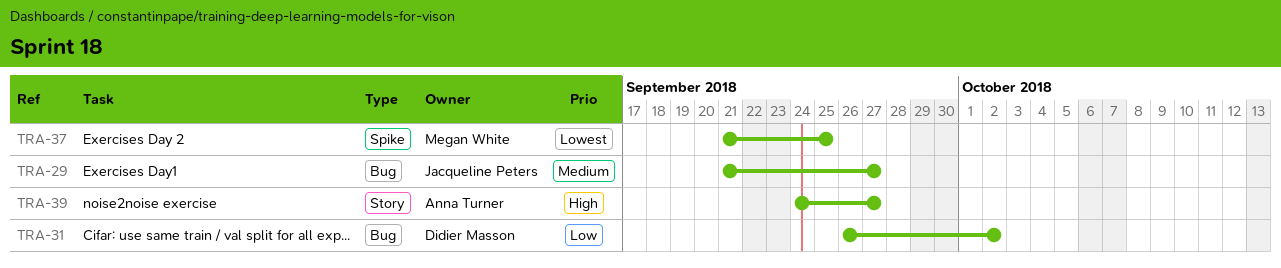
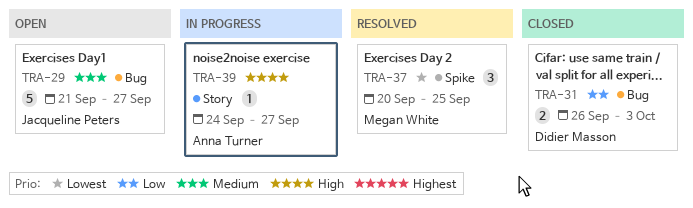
TRA-31, due: Oct 2 -> Oct 3
TRA-37, start: Sep 21 -> Sep 20

